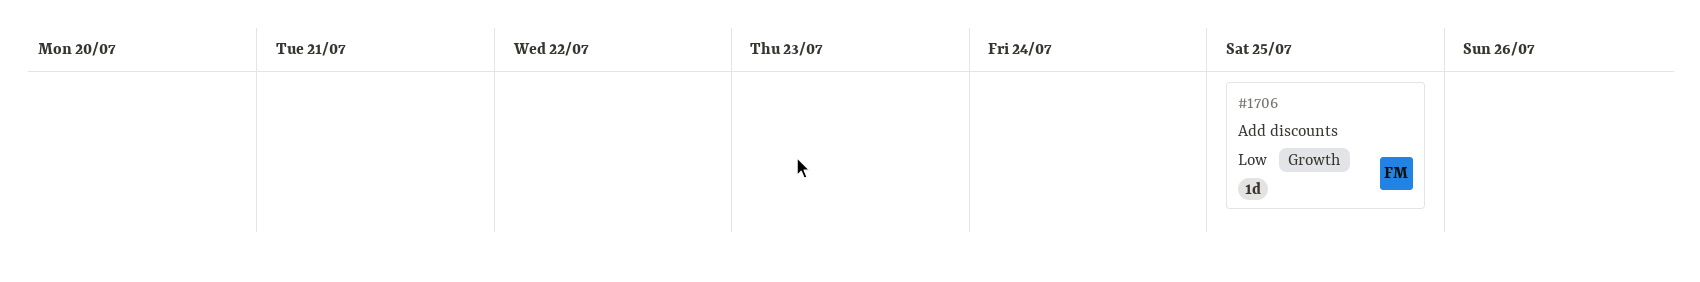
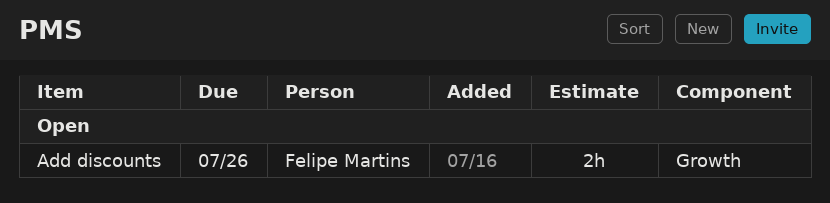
Add discounts, estimate: 1d -> 2h
Add discounts, due: Jul 25 -> Jul 26

